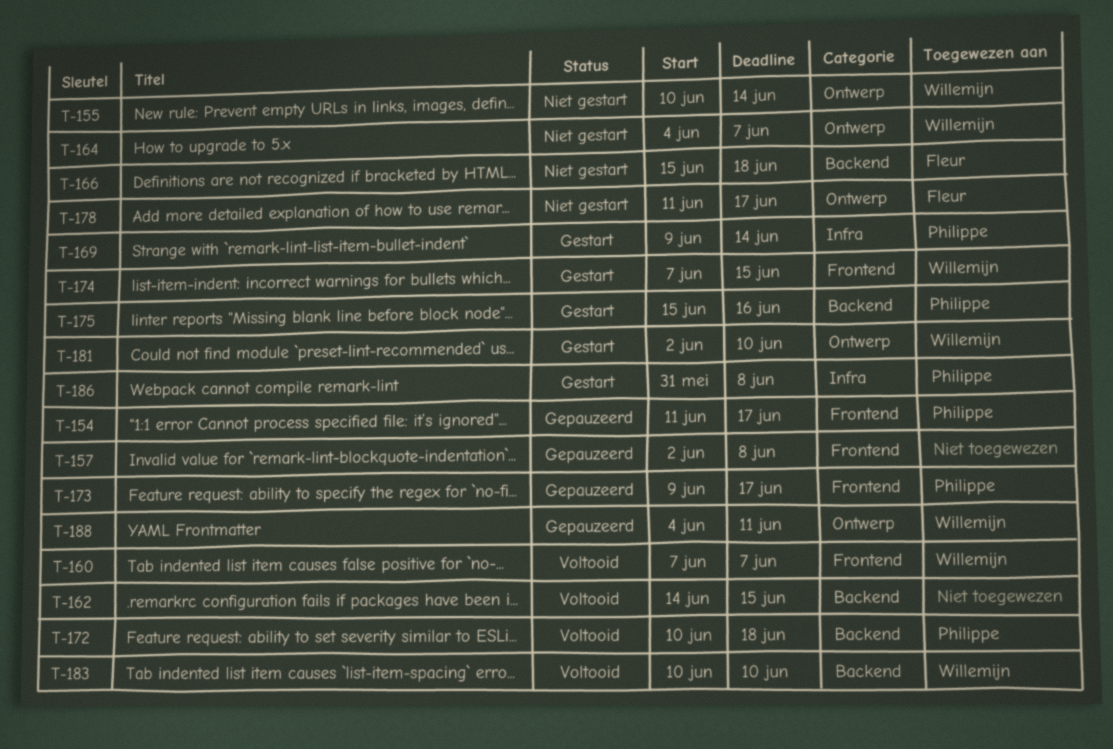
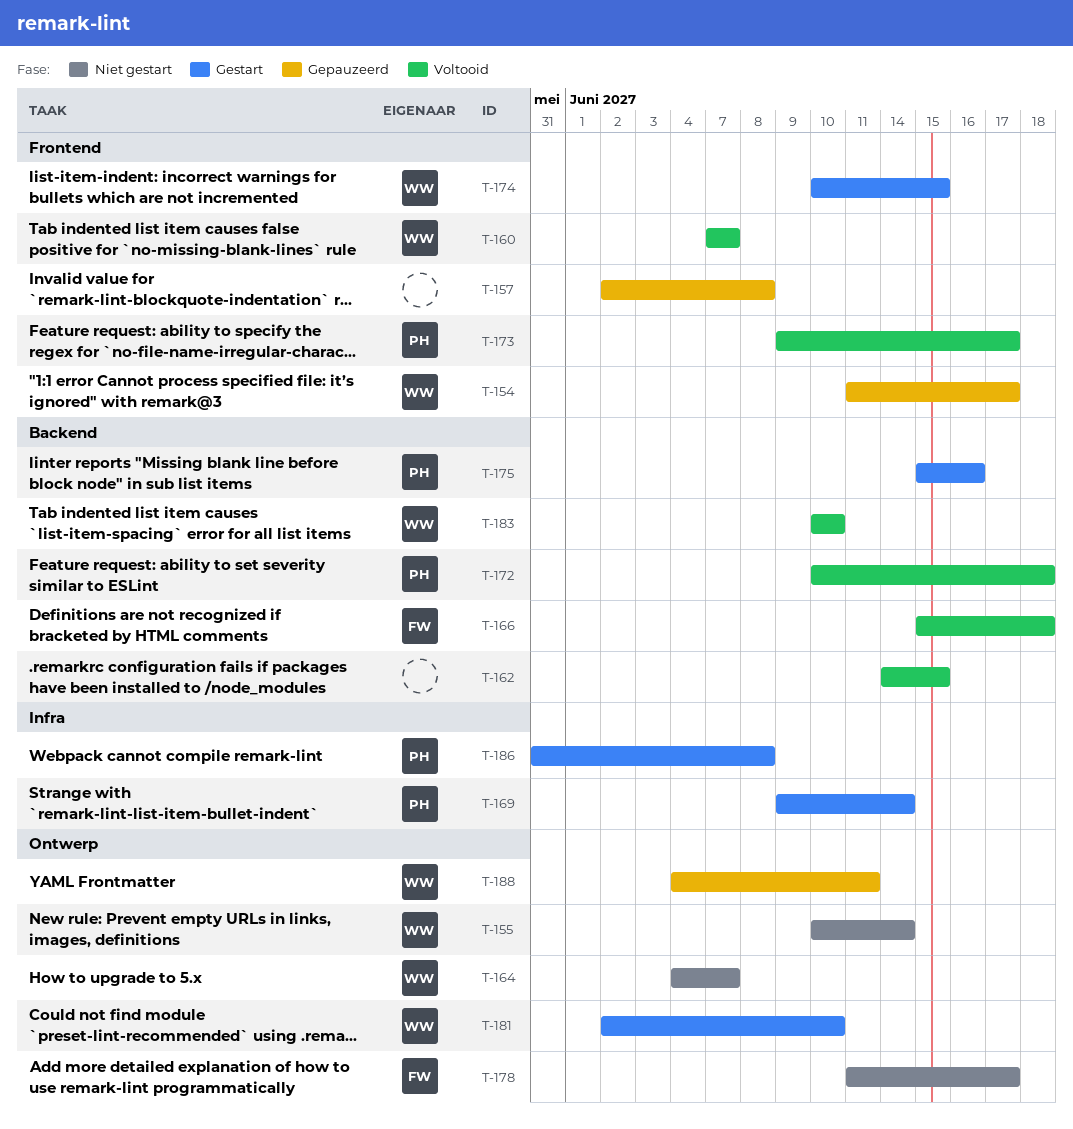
T-154, owner: Philippe -> Willemijn
T-166, status: Niet gestart -> Voltooid
T-173, status: Gepauzeerd -> Voltooid
T-174, start: Jun 7 -> Jun 10

